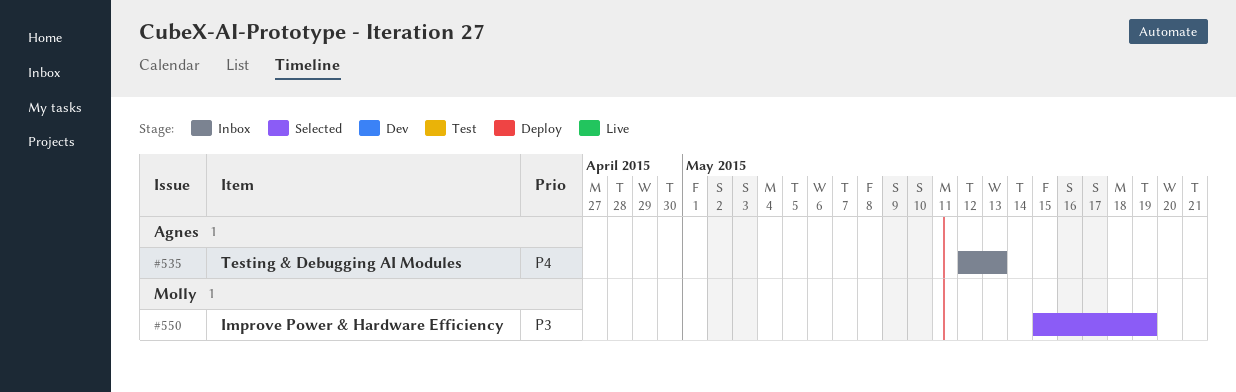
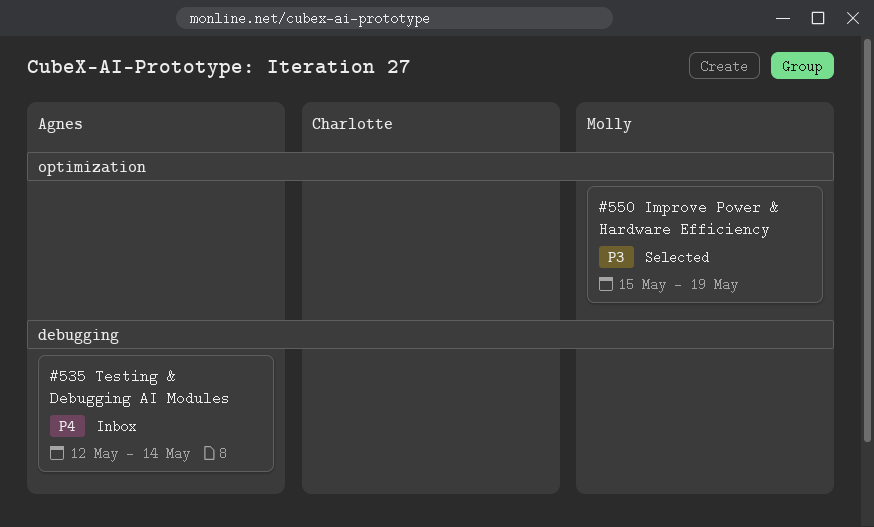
#535, due: May 13 -> May 14

